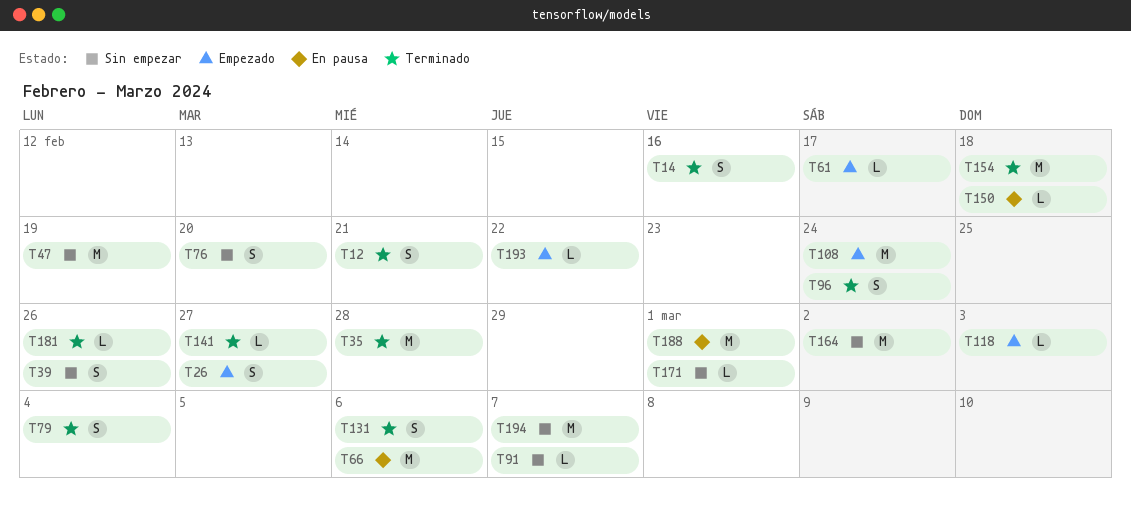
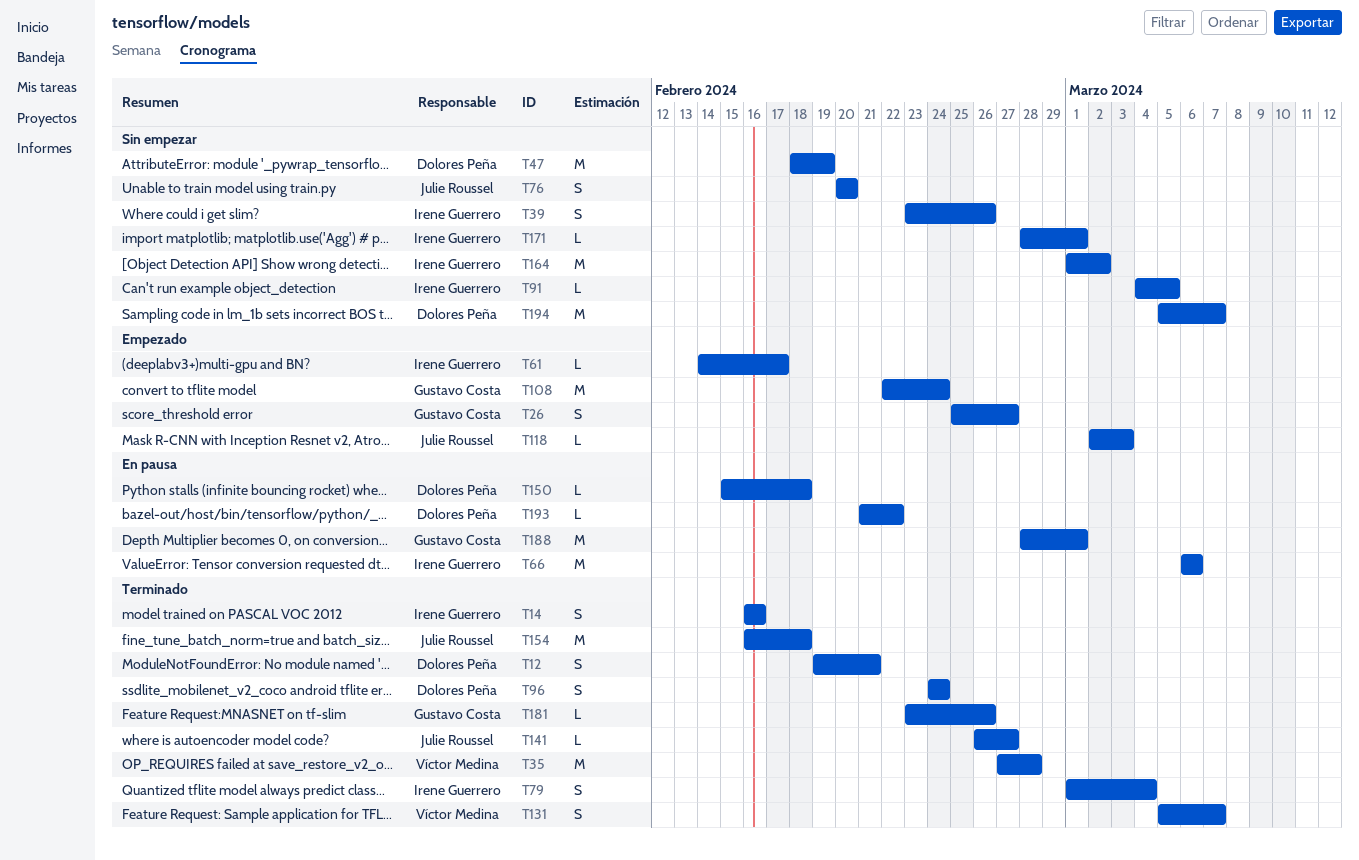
T91, due: Mar 7 -> Mar 5
T131, due: Mar 6 -> Mar 7
T193, status: Empezado -> En pausa

